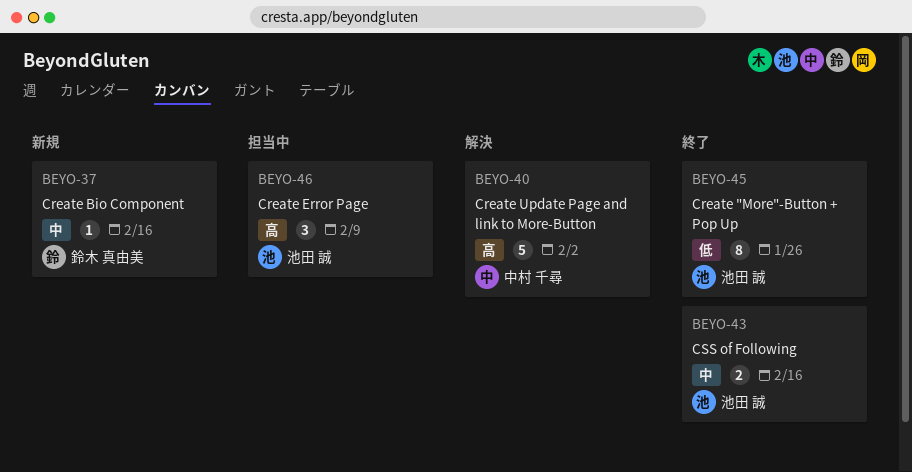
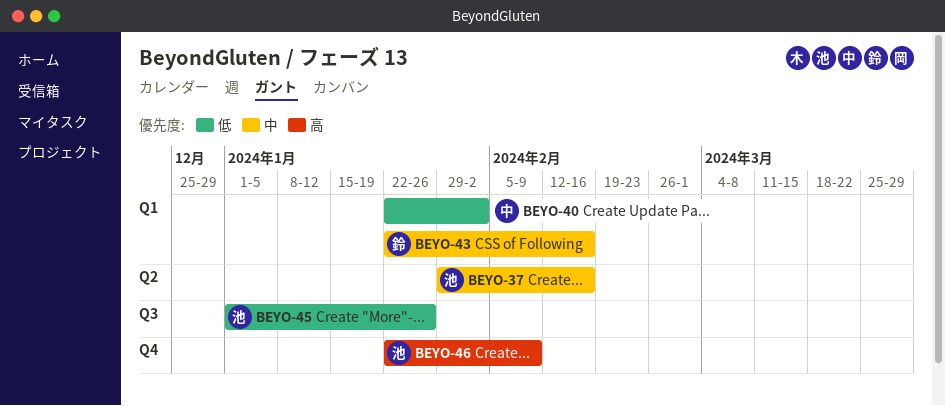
BEYO-37, owner: 鈴木 真由美 -> 池田 誠
BEYO-40, priority: 高 -> 低
BEYO-43, owner: 池田 誠 -> 鈴木 真由美

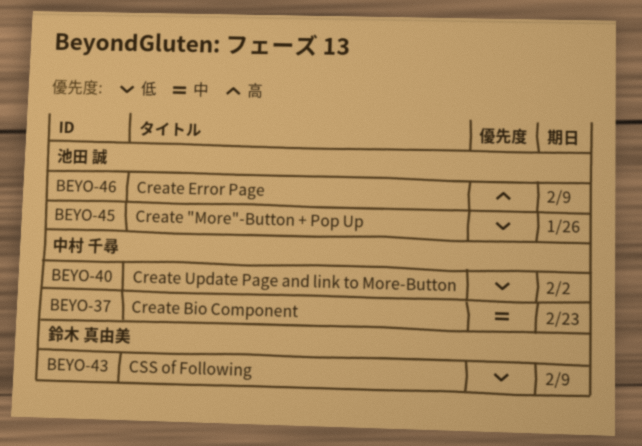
BEYO-37, owner: 池田 誠 -> 中村 千尋
BEYO-37, due: Feb 16 -> Feb 23
BEYO-43, priority: 中 -> 低
BEYO-43, due: Feb 16 -> Feb 9

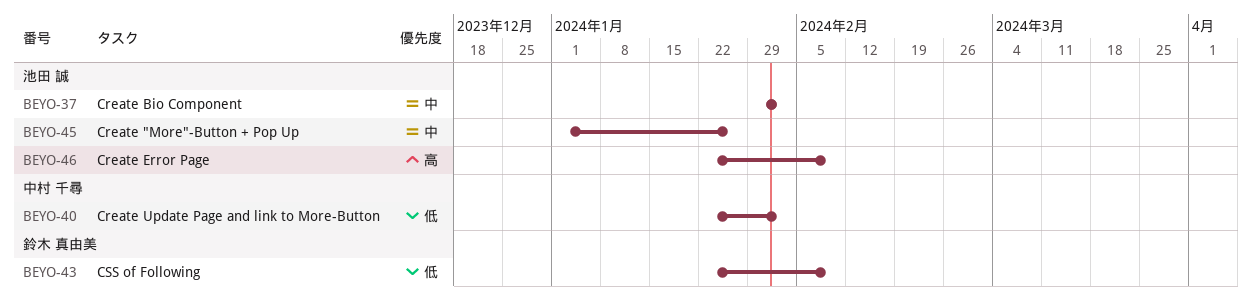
BEYO-37, owner: 中村 千尋 -> 池田 誠
BEYO-37, due: Feb 23 -> Feb 2
BEYO-45, priority: 低 -> 中

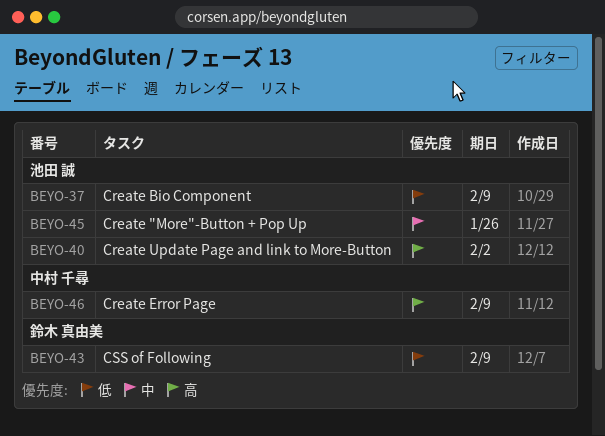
BEYO-37, priority: 中 -> 低
BEYO-37, due: Feb 2 -> Feb 9
BEYO-40, owner: 中村 千尋 -> 池田 誠
BEYO-40, priority: 低 -> 高
BEYO-46, owner: 池田 誠 -> 中村 千尋

